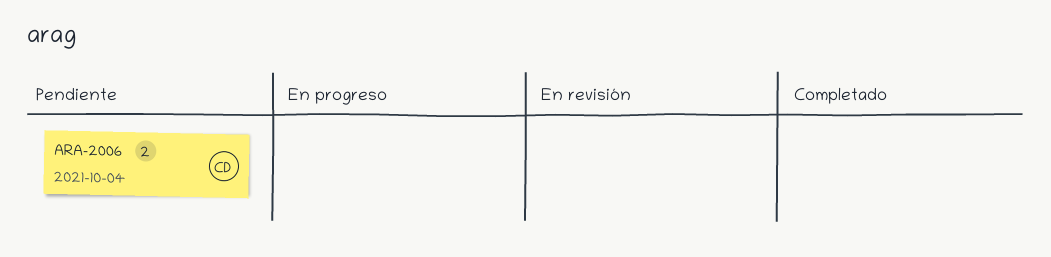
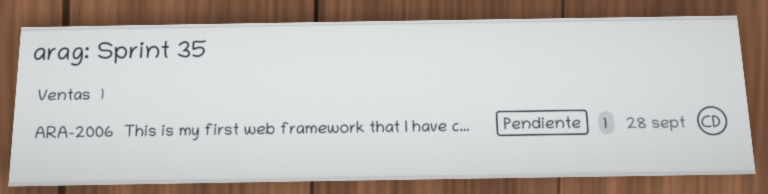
ARA-2006, estimate: 2 -> 1
ARA-2006, due: Oct 4 -> Sep 28

